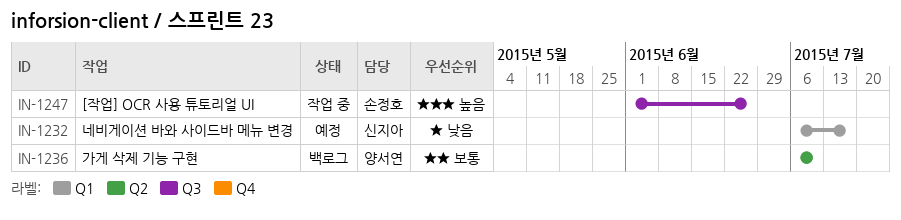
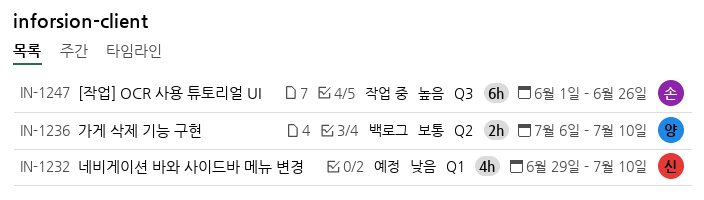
IN-1232, start: Jul 6 -> Jun 29
IN-1232, due: Jul 17 -> Jul 10

